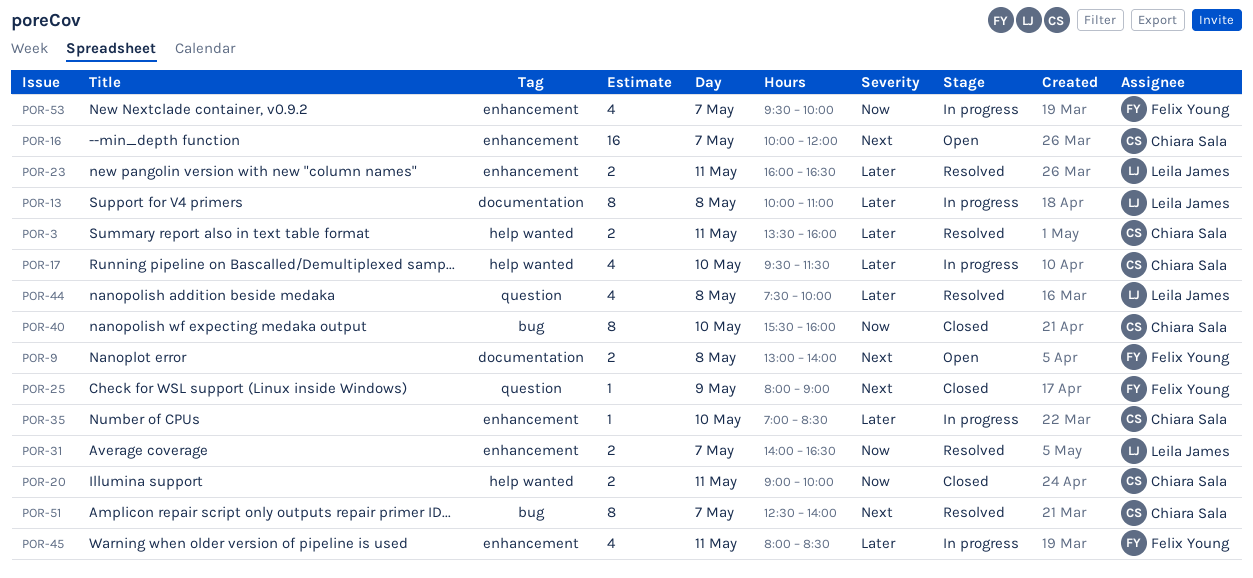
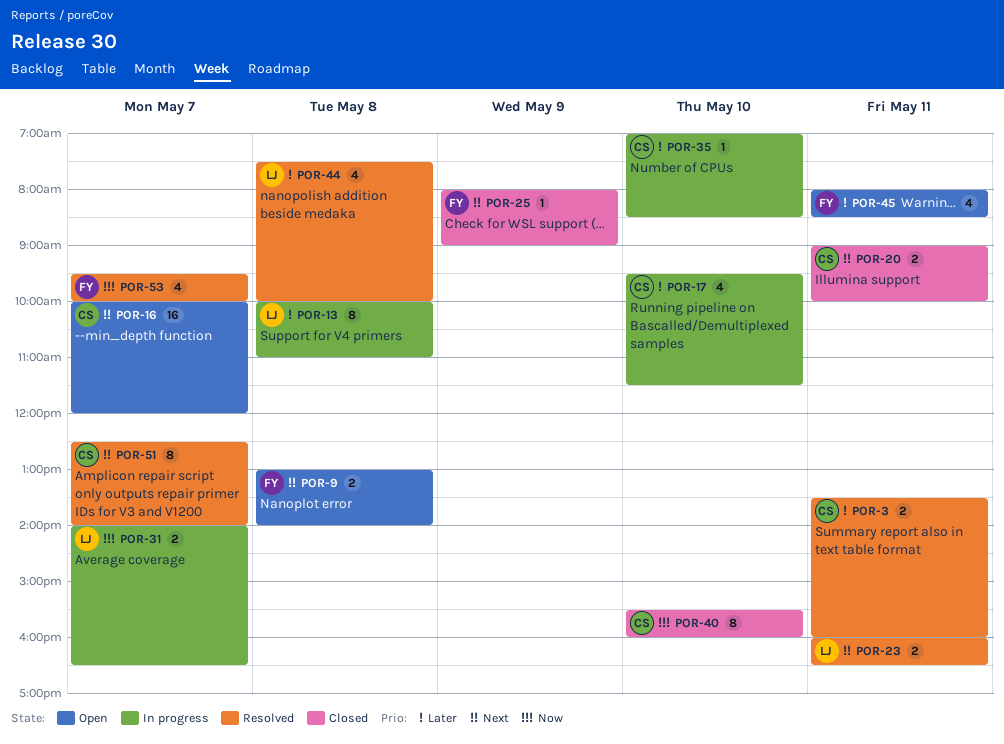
POR-20, priority: Now -> Next
POR-23, priority: Later -> Next
POR-31, status: Resolved -> In progress
POR-45, status: In progress -> Open
POR-53, status: In progress -> Resolved

